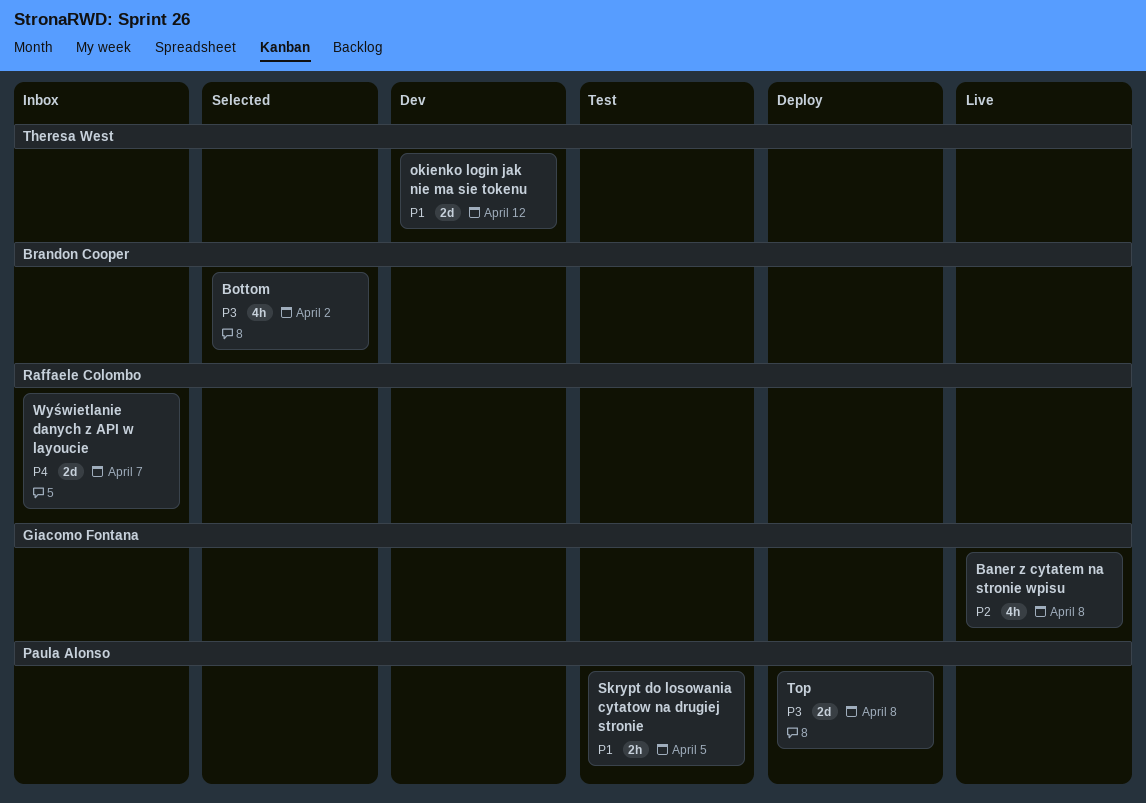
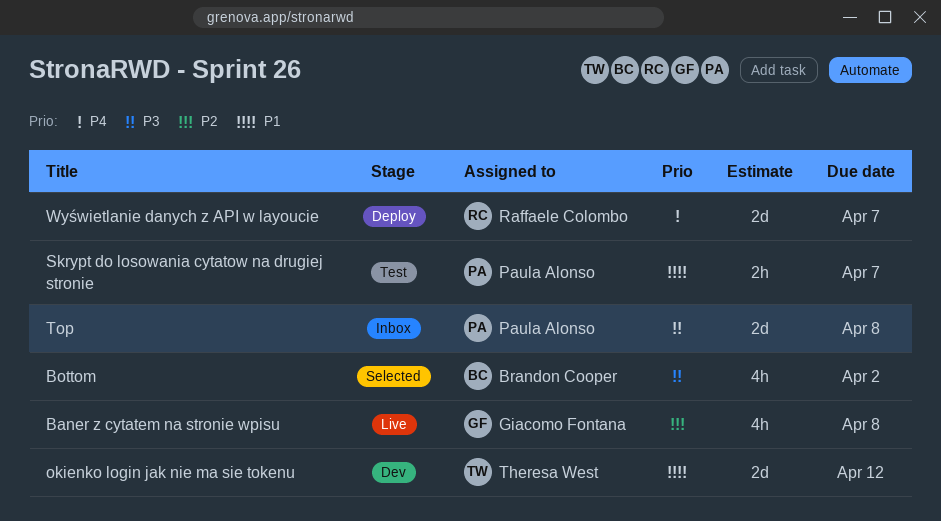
Skrypt do losowania cytatow na drugiej stronie, due: Apr 5 -> Apr 7
Top, status: Deploy -> Inbox
Wyświetlanie danych z API w layoucie, status: Inbox -> Deploy

